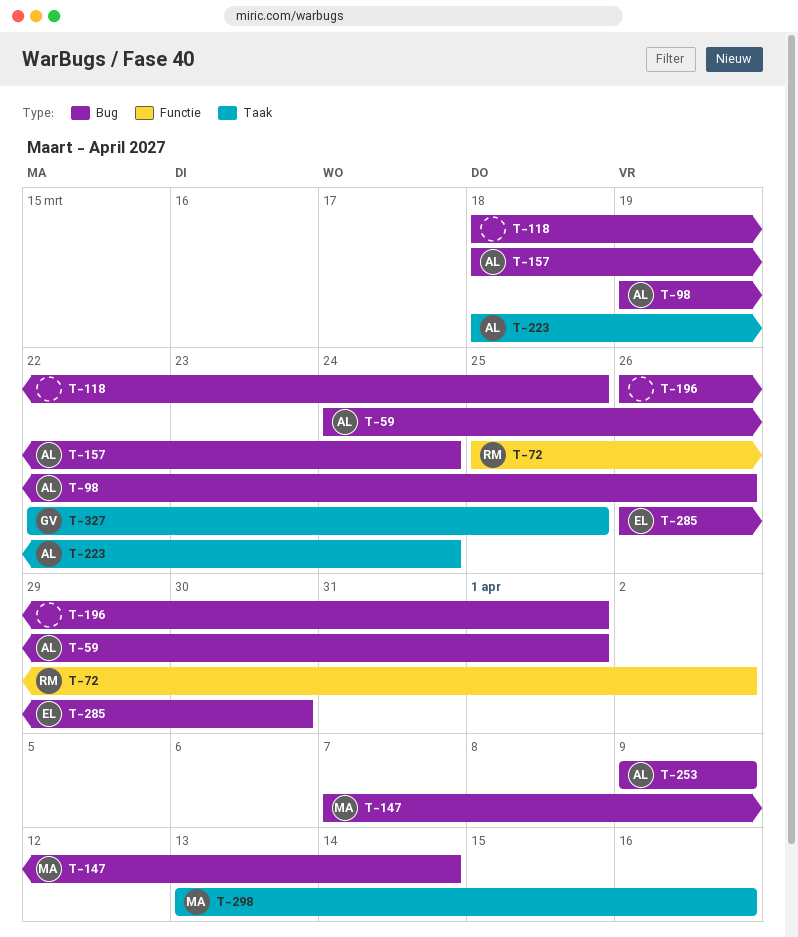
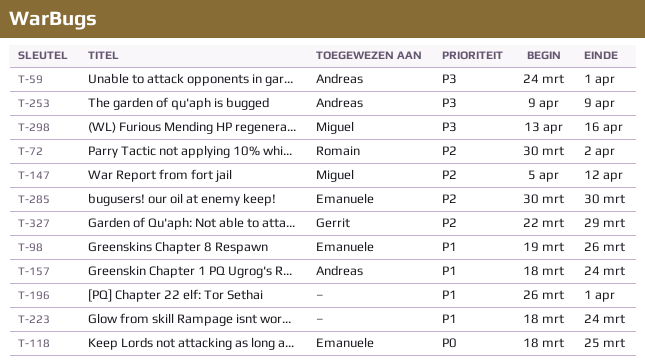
T-72, start: Mar 25 -> Mar 30
T-98, owner: Andreas -> Emanuele
T-118, owner: none -> Emanuele
T-147, start: Apr 7 -> Apr 5
T-147, due: Apr 14 -> Apr 12
T-223, owner: Andreas -> none
T-285, start: Mar 26 -> Mar 30
T-327, due: Mar 25 -> Mar 29

